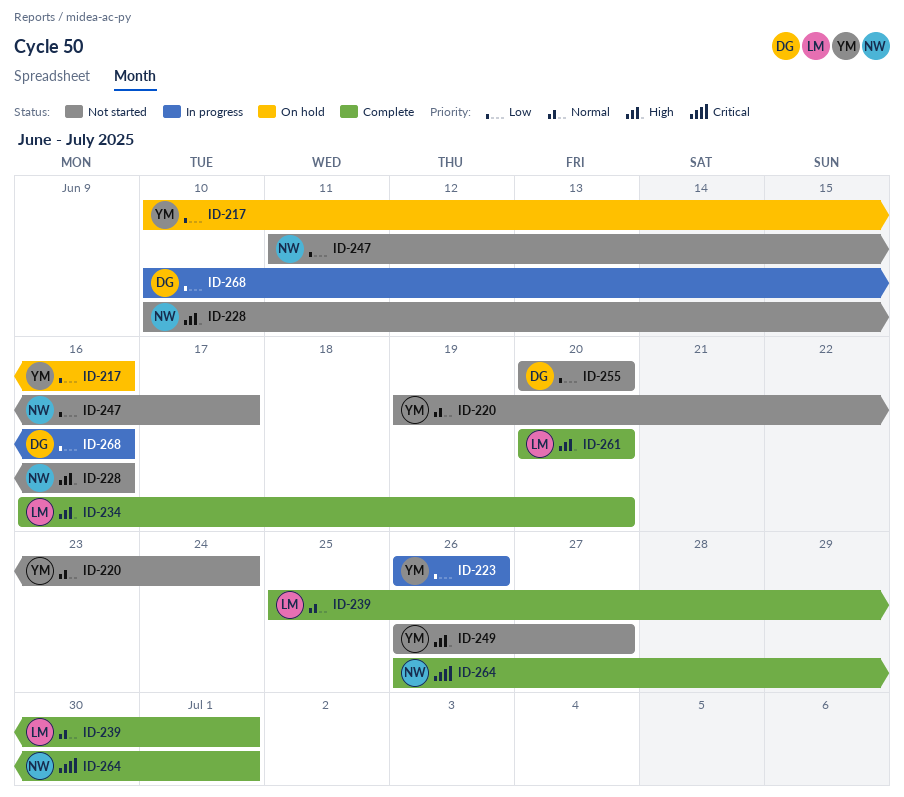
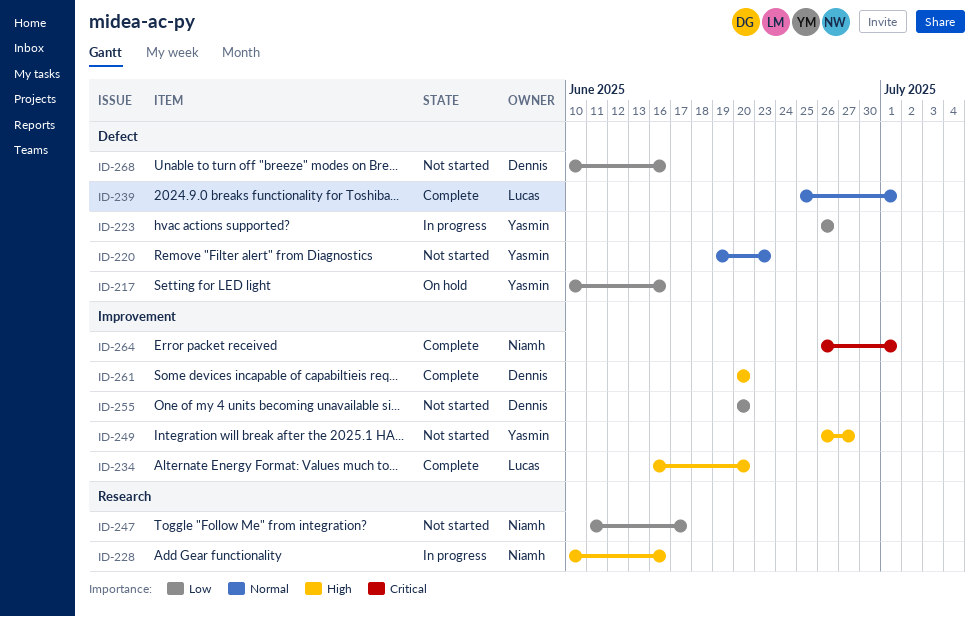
ID-220, due: Jun 24 -> Jun 23
ID-228, status: Not started -> In progress
ID-261, owner: Lucas -> Dennis
ID-268, status: In progress -> Not started

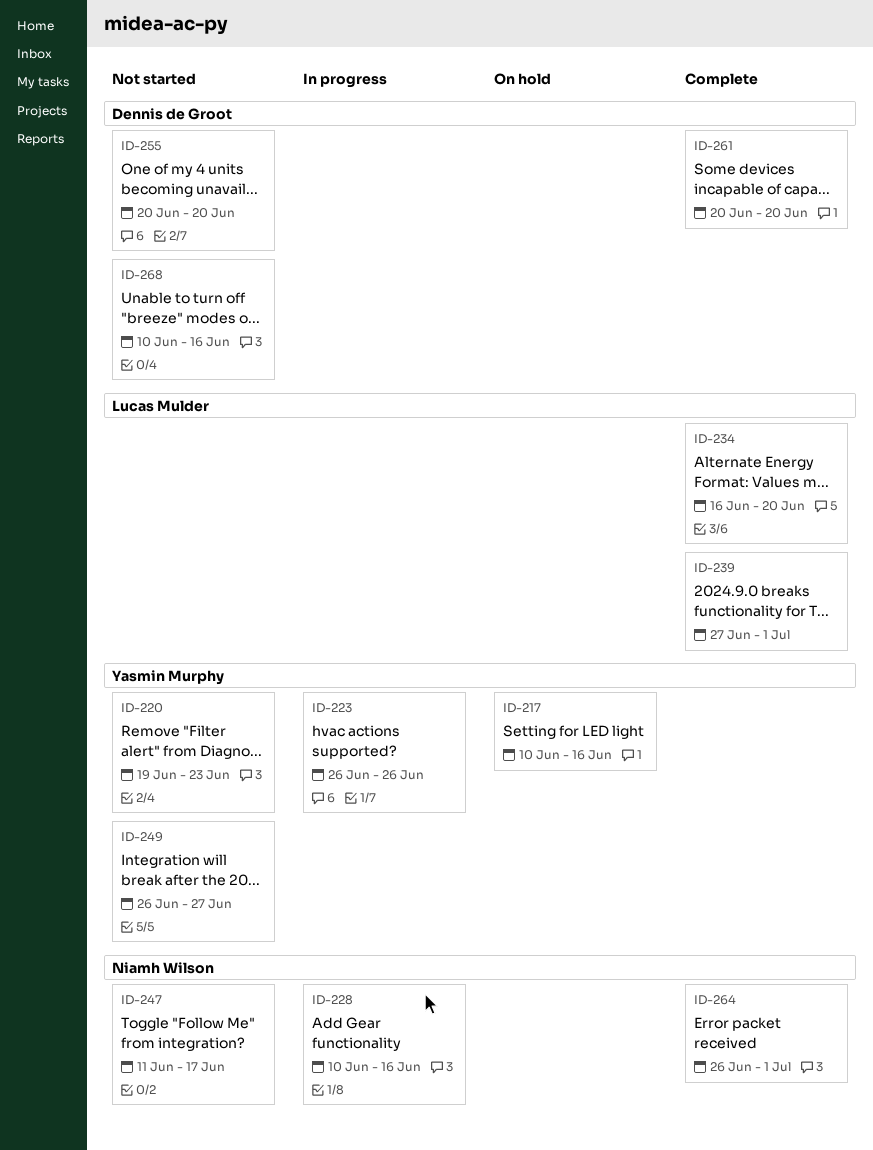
ID-239, start: Jun 25 -> Jun 27

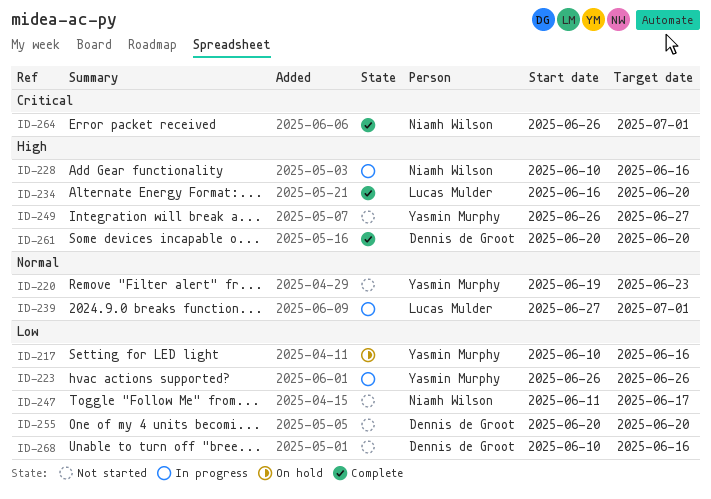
ID-239, status: Complete -> In progress

